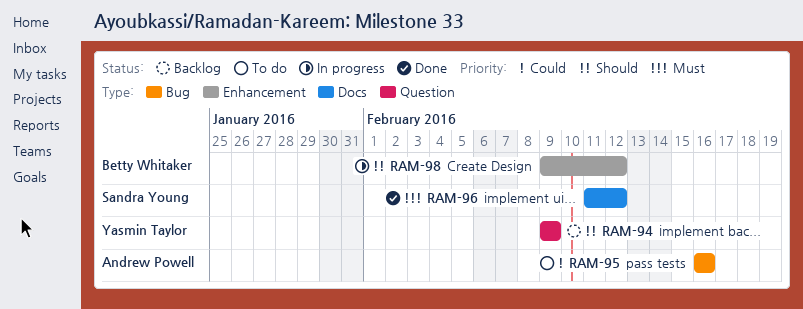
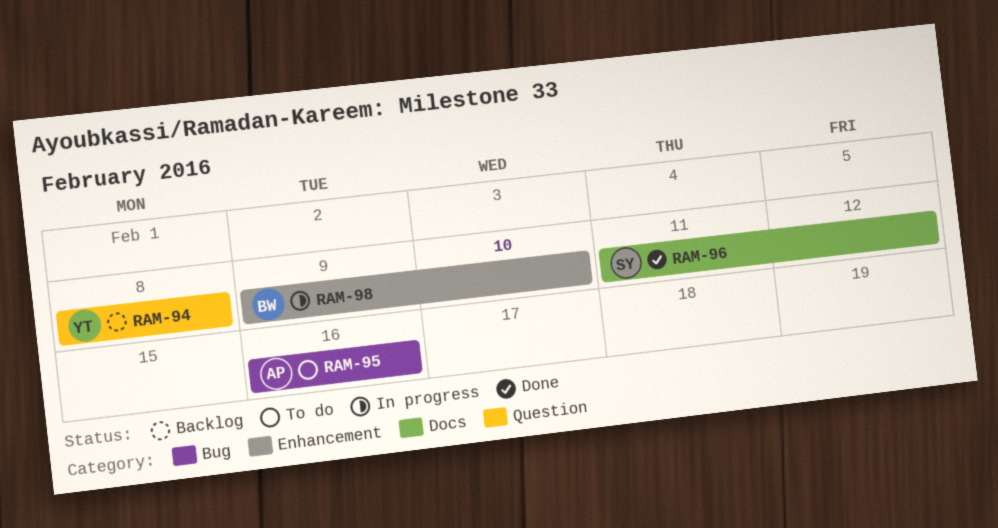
RAM-94, start: Feb 9 -> Feb 8
RAM-94, due: Feb 9 -> Feb 8
RAM-98, due: Feb 12 -> Feb 10

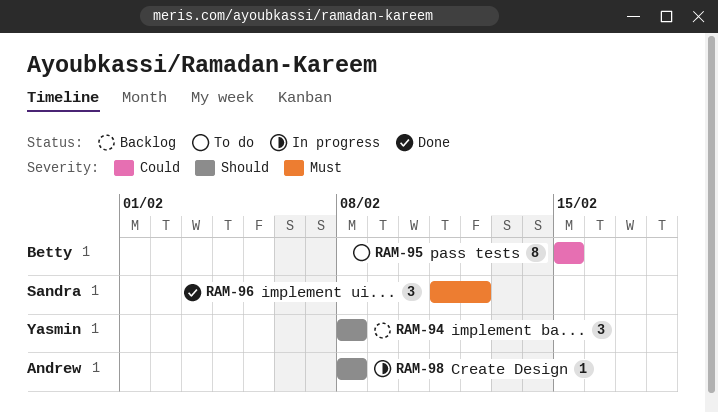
RAM-95, owner: Andrew -> Betty
RAM-95, start: Feb 16 -> Feb 15
RAM-95, due: Feb 16 -> Feb 15
RAM-98, owner: Betty -> Andrew
RAM-98, start: Feb 9 -> Feb 8
RAM-98, due: Feb 10 -> Feb 8

